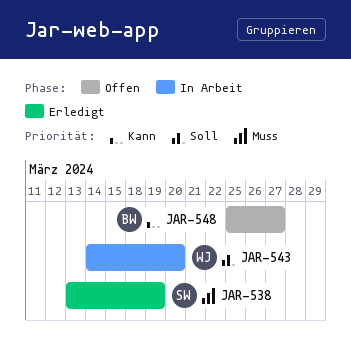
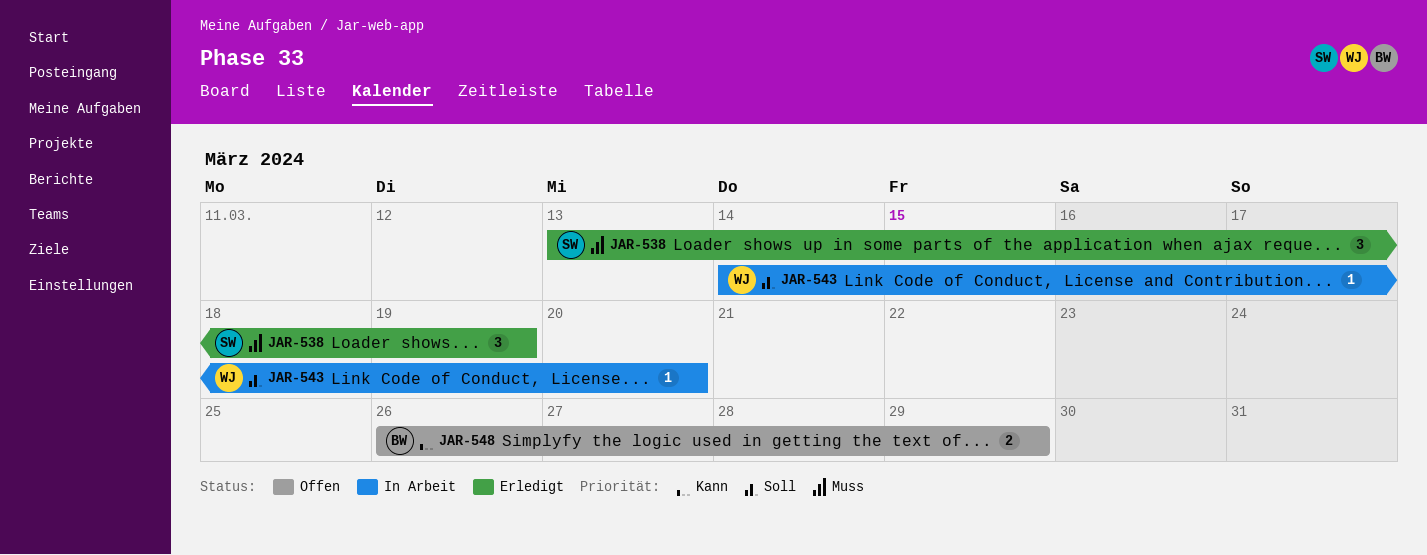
JAR-548, start: Mar 25 -> Mar 26
JAR-548, due: Mar 27 -> Mar 29

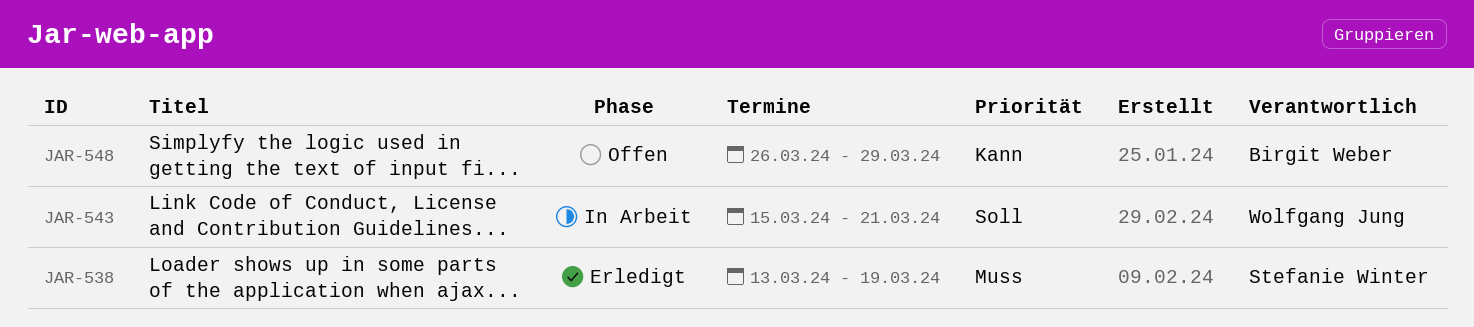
JAR-543, start: Mar 14 -> Mar 15
JAR-543, due: Mar 20 -> Mar 21

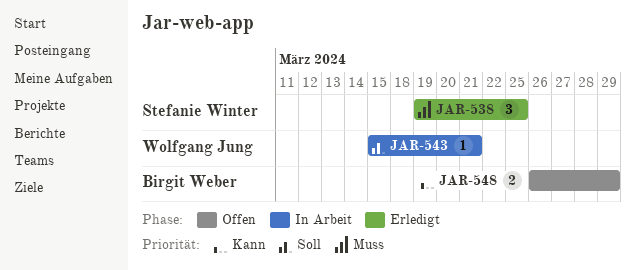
JAR-538, start: Mar 13 -> Mar 19
JAR-538, due: Mar 19 -> Mar 25

